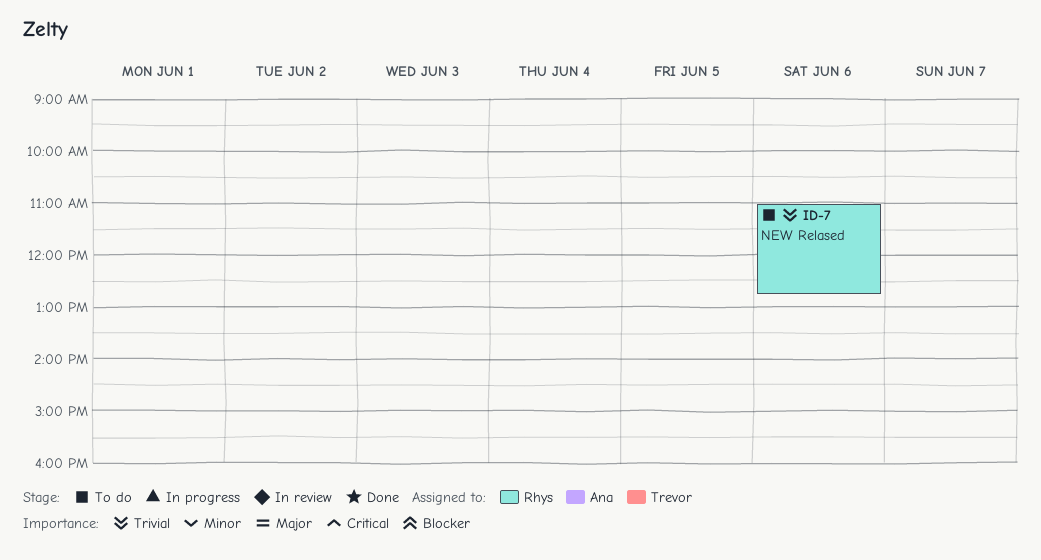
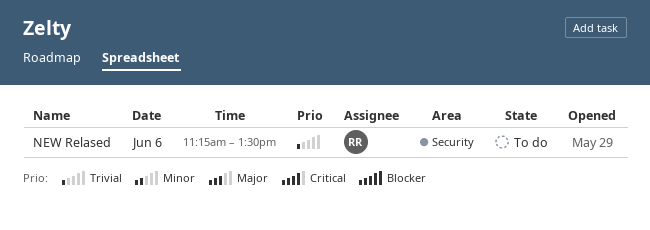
NEW Relased, begins: 11:00 -> 11:15
NEW Relased, ends: 12:45 -> 13:30

